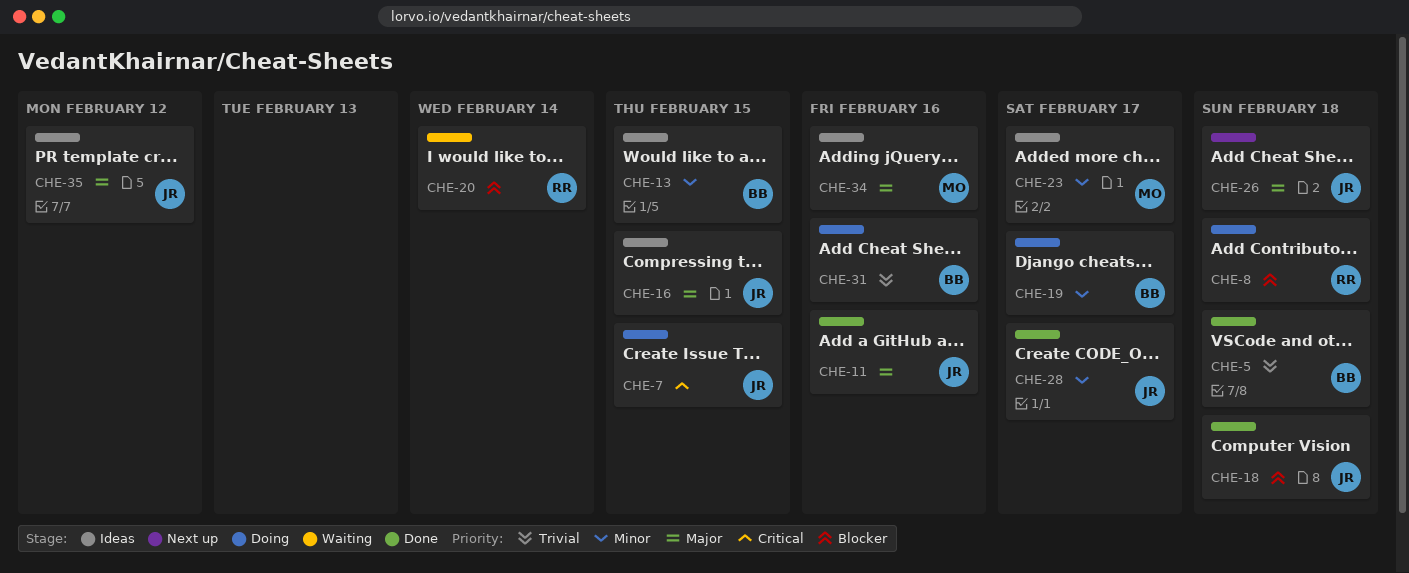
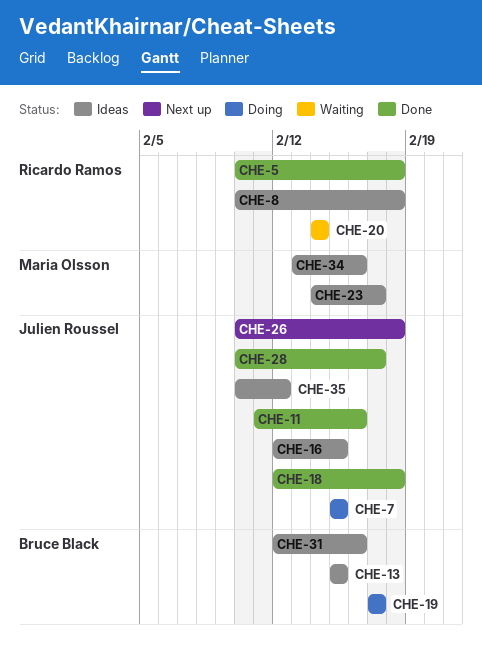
CHE-5, owner: Bruce Black -> Ricardo Ramos
CHE-8, status: Doing -> Ideas
CHE-31, status: Doing -> Ideas

